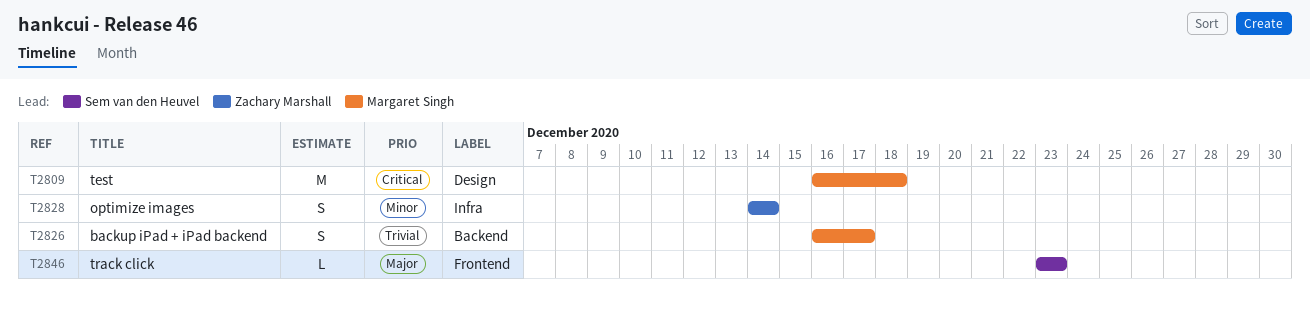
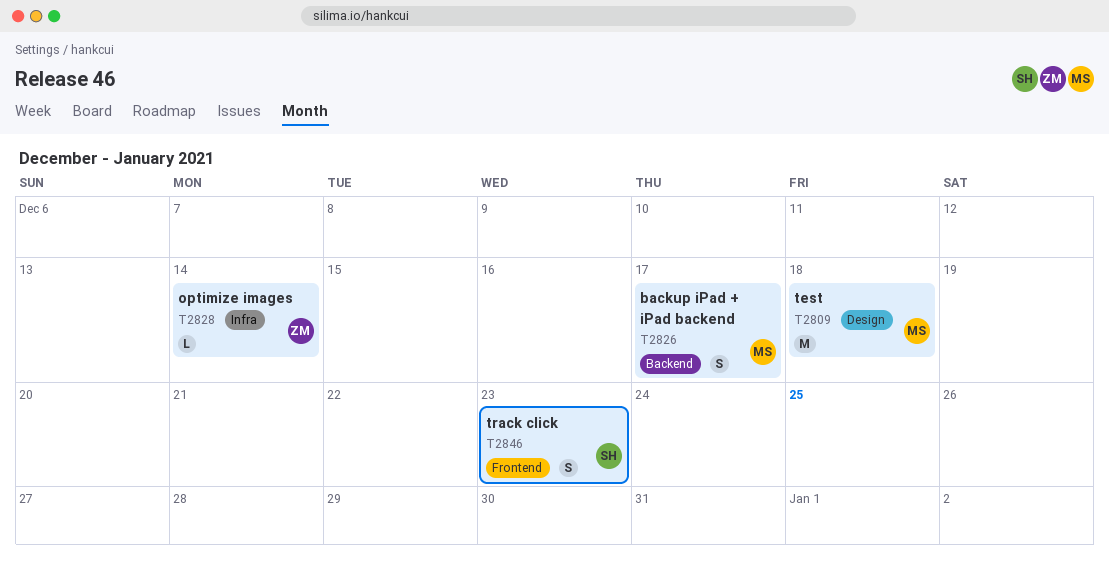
T2828, estimate: S -> L
T2846, estimate: L -> S

